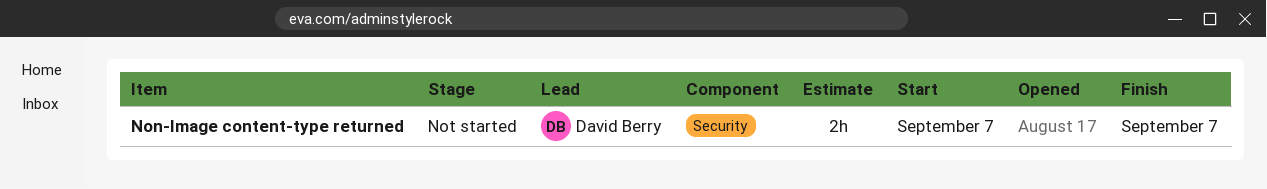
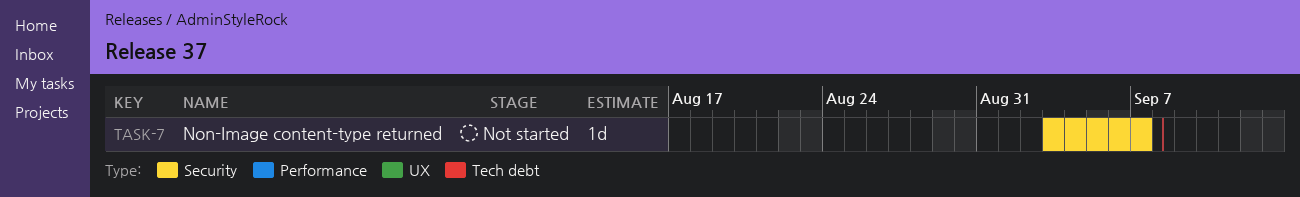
Non-Image content-type returned, estimate: 2h -> 1d
Non-Image content-type returned, start: Sep 7 -> Sep 3

